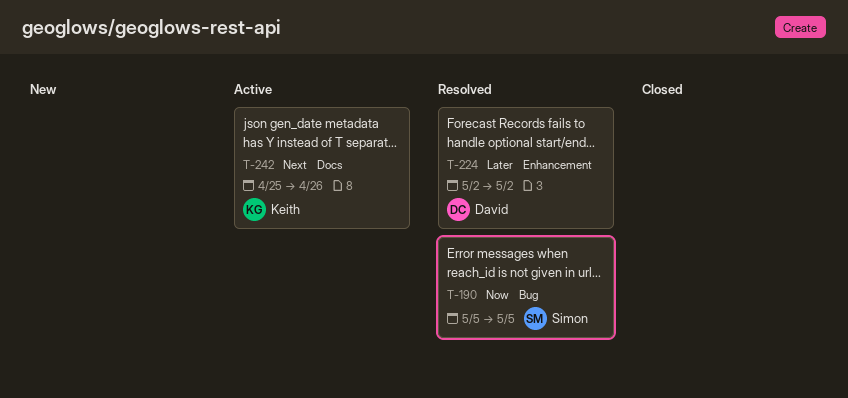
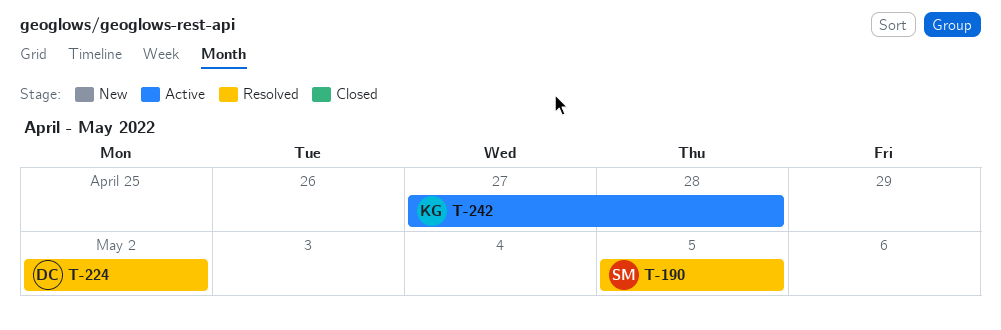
T-242, start: Apr 25 -> Apr 27
T-242, due: Apr 26 -> Apr 28

